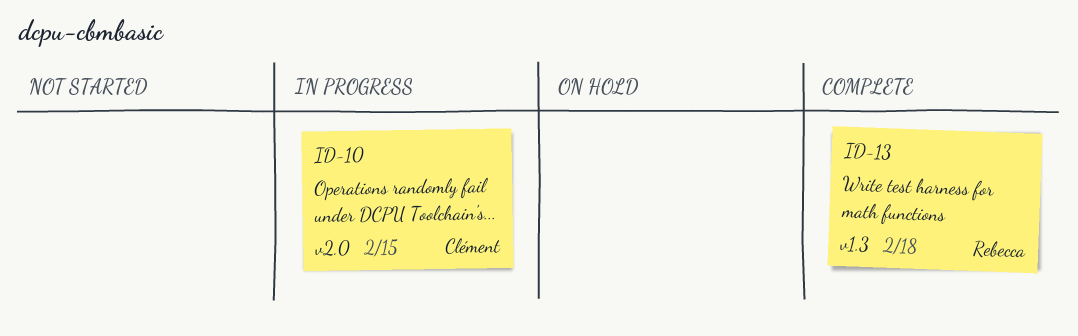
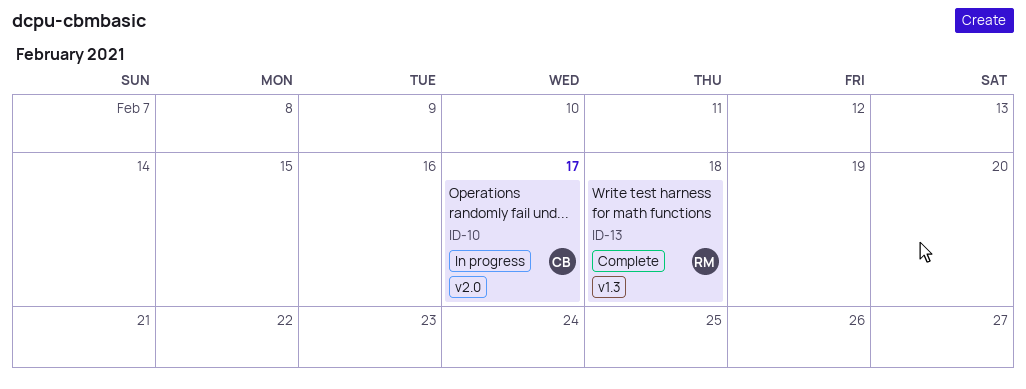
ID-10, due: Feb 15 -> Feb 17

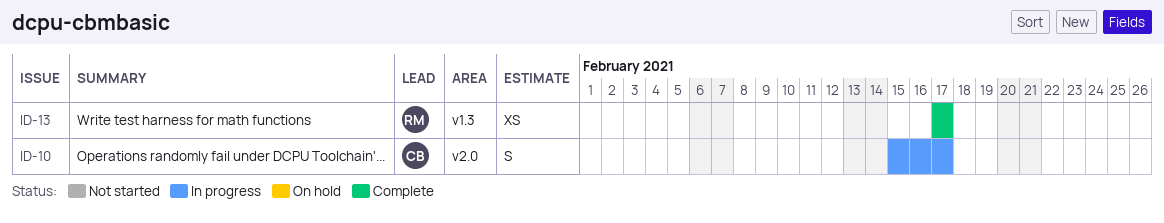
ID-13, due: Feb 18 -> Feb 17

